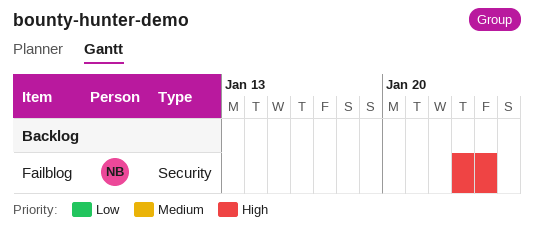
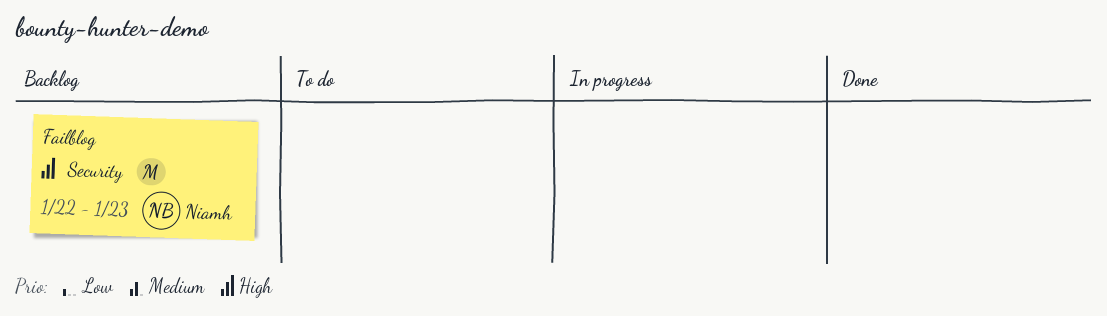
Failblog, start: Jan 23 -> Jan 22
Failblog, due: Jan 24 -> Jan 23

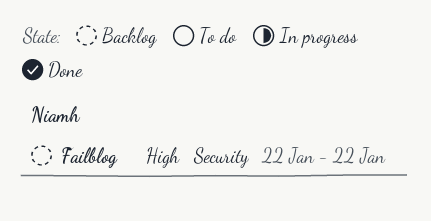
Failblog, due: Jan 23 -> Jan 22

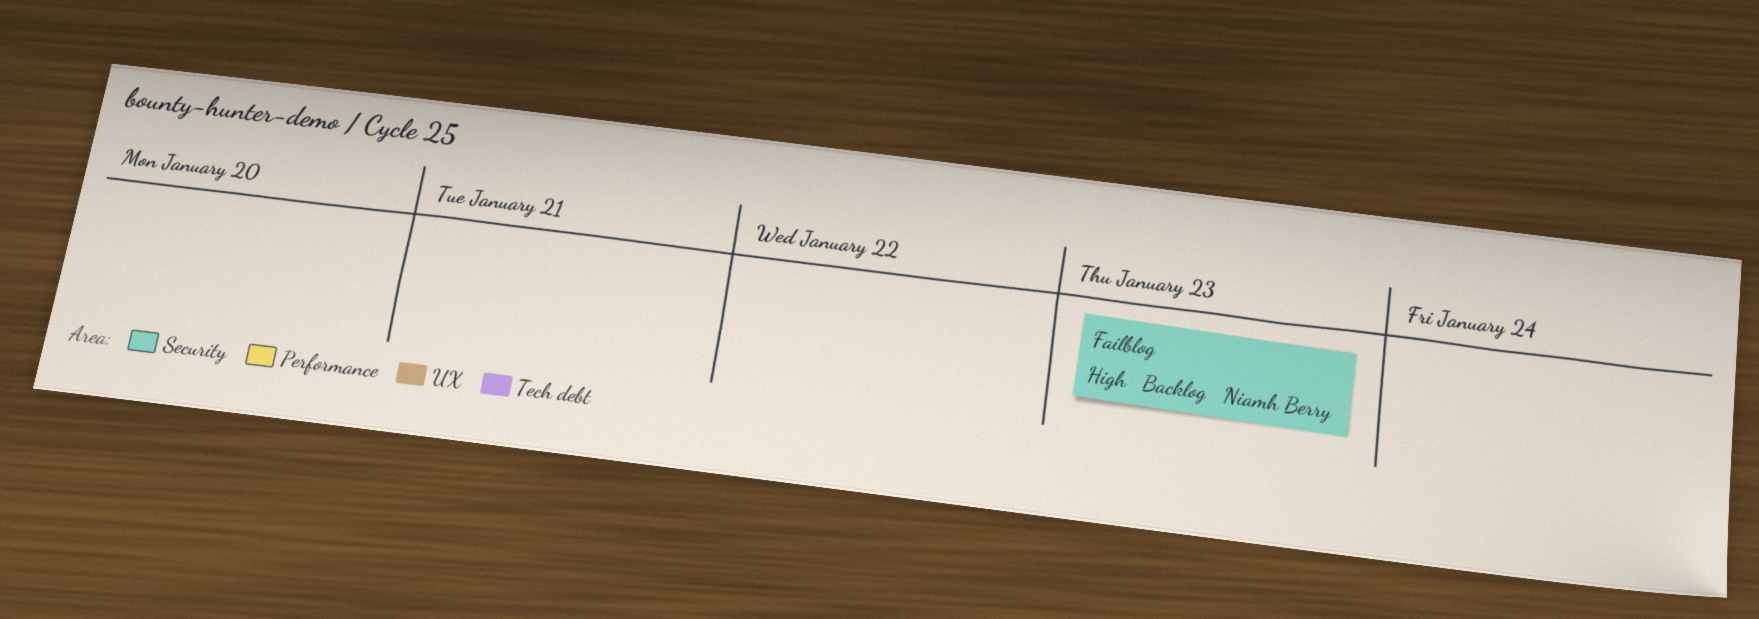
Failblog, due: Jan 22 -> Jan 23

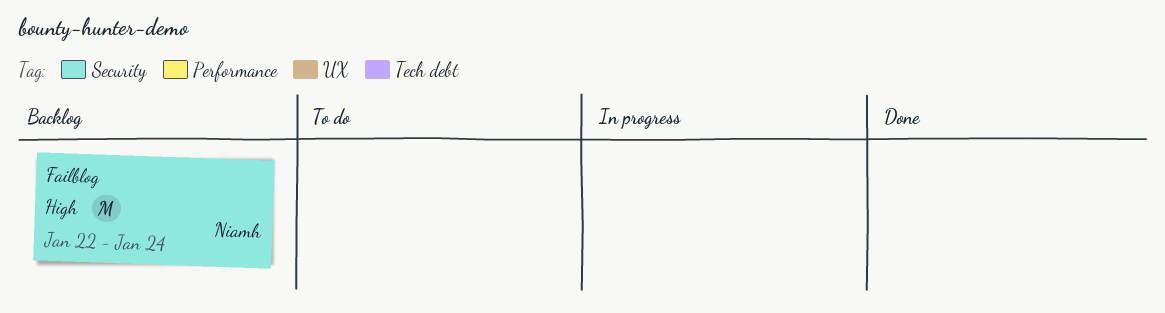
Failblog, due: Jan 23 -> Jan 24

